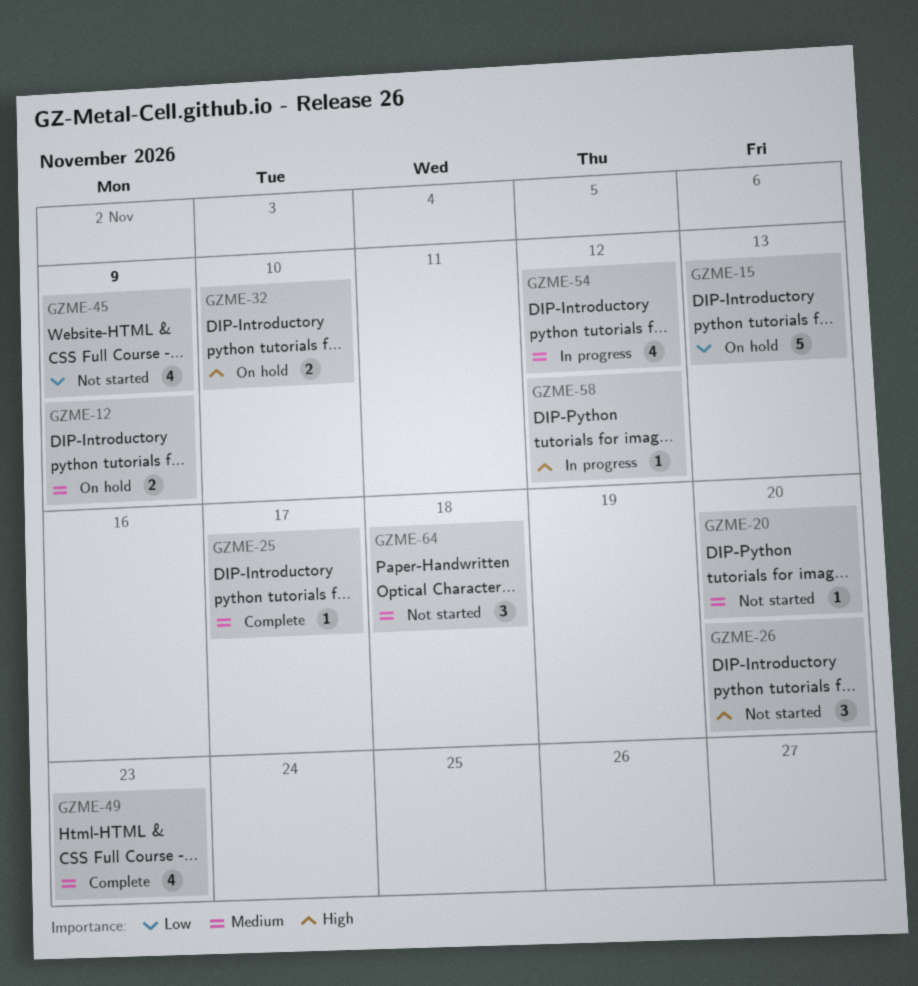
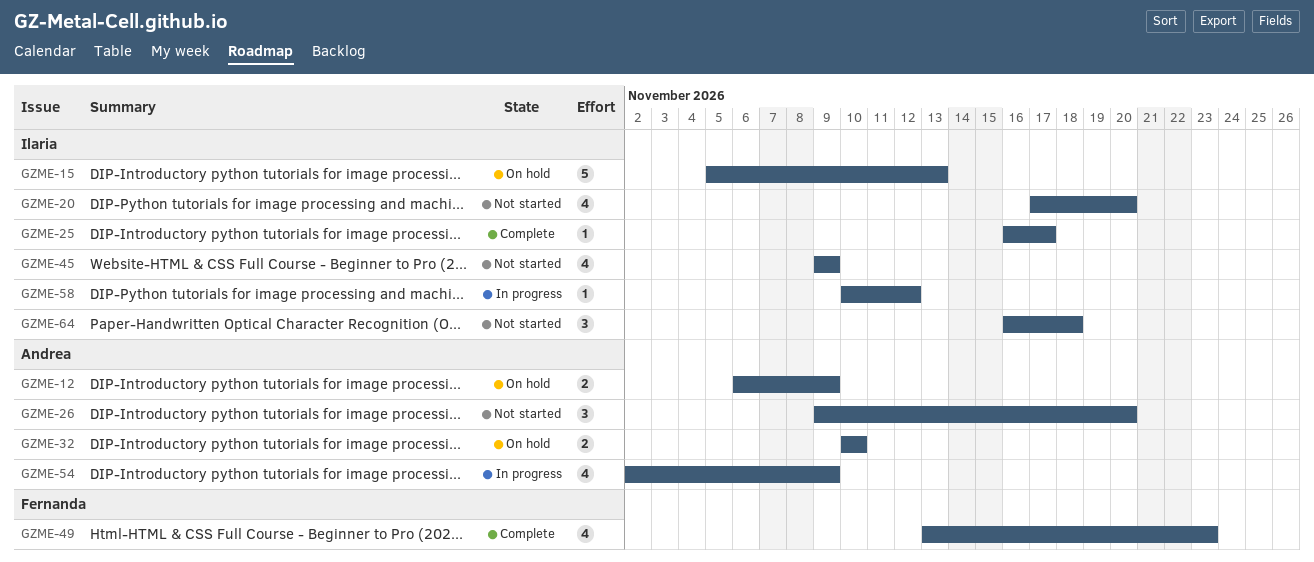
GZME-20, estimate: 1 -> 4
GZME-54, due: Nov 12 -> Nov 9

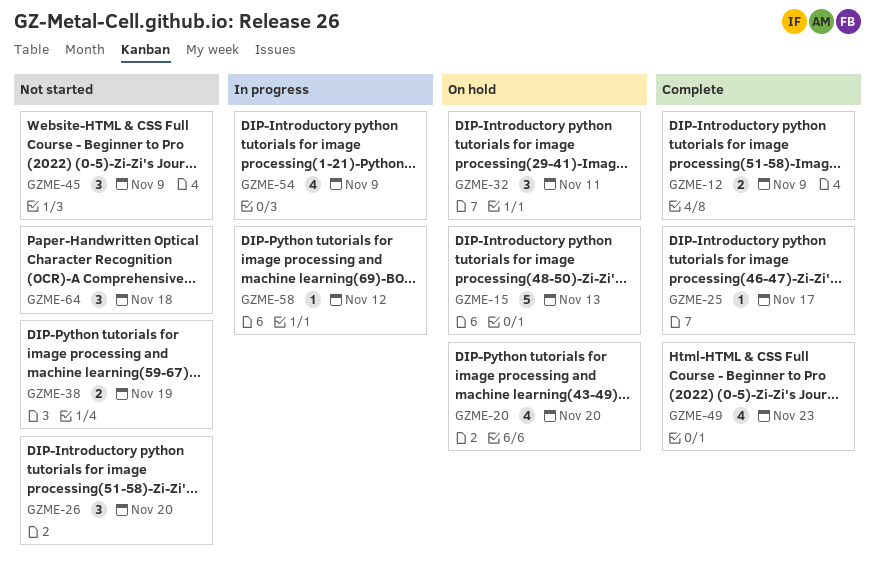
GZME-12, status: On hold -> Complete
GZME-20, status: Not started -> On hold
GZME-32, estimate: 2 -> 3
GZME-32, due: Nov 10 -> Nov 11
GZME-38: none -> present
GZME-45, estimate: 4 -> 3

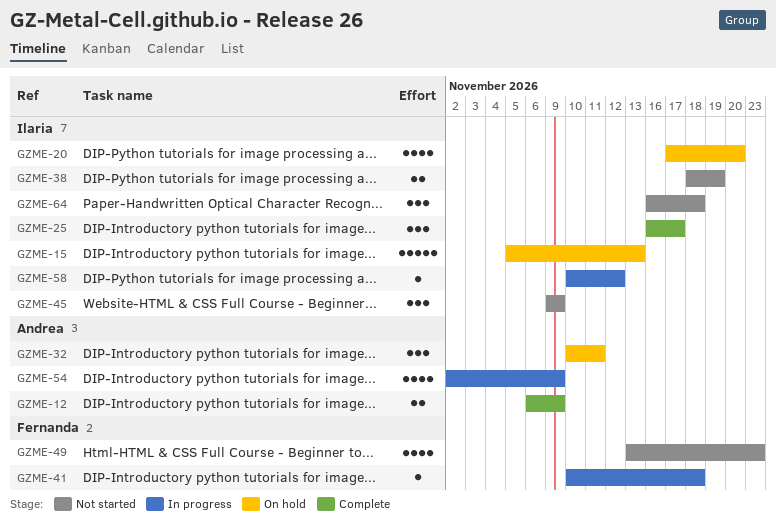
GZME-25, estimate: 1 -> 3
GZME-26: present -> none
GZME-41: none -> present
GZME-49, status: Complete -> Not started

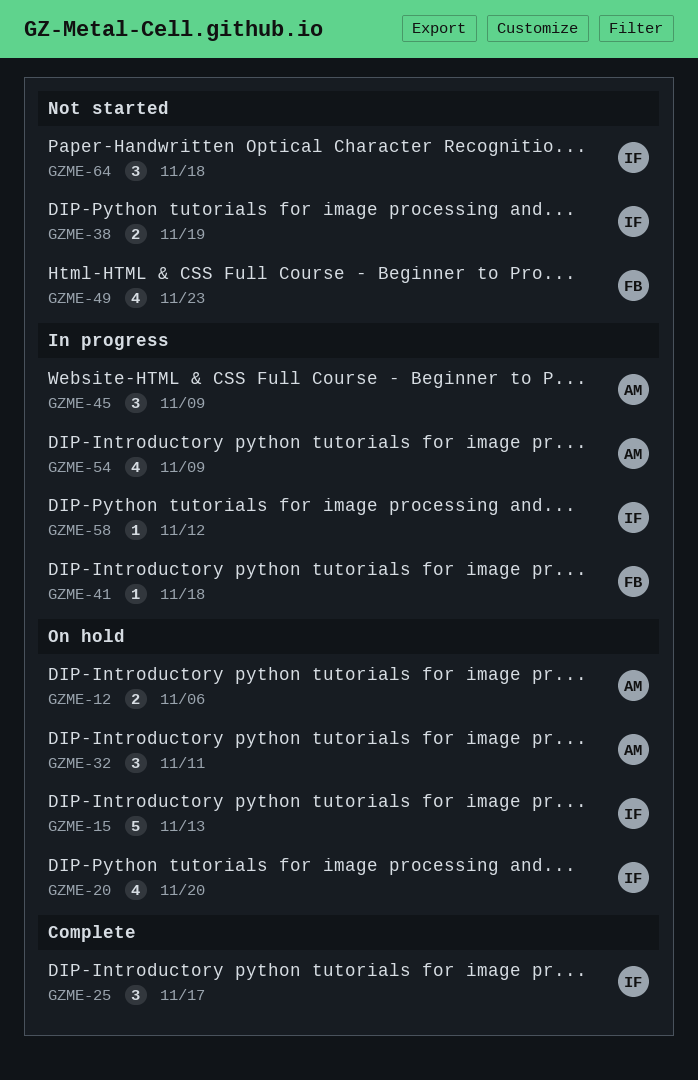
GZME-12, status: Complete -> On hold
GZME-12, due: Nov 9 -> Nov 6
GZME-45, status: Not started -> In progress
GZME-45, owner: Ilaria -> Andrea

